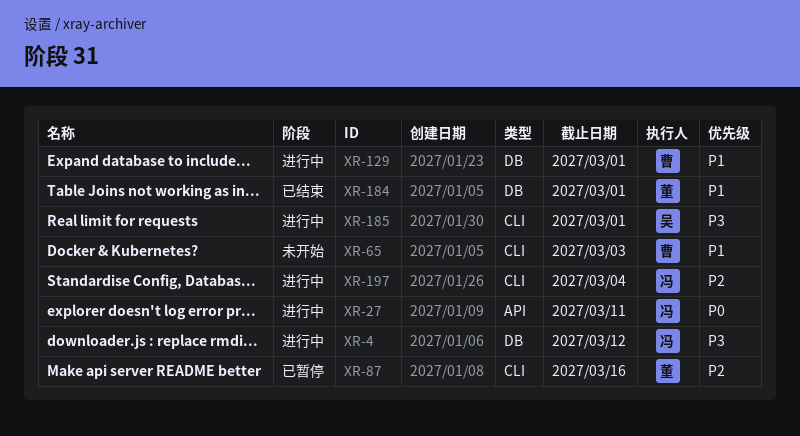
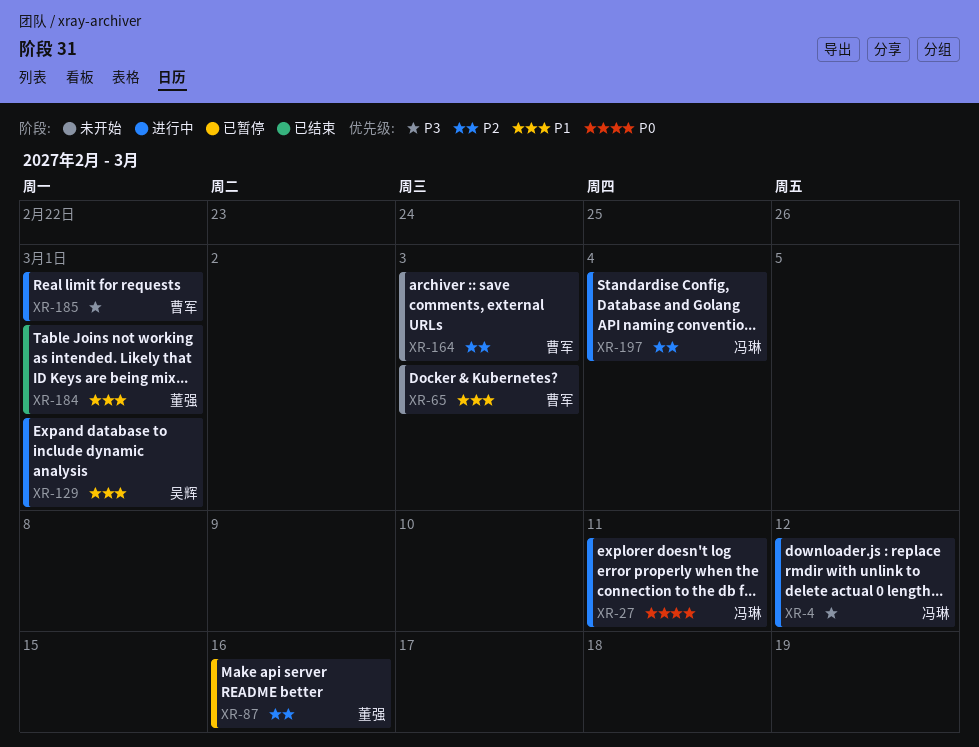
XR-129, owner: 曹军 -> 吴辉
XR-164: none -> present
XR-185, owner: 吴辉 -> 曹军

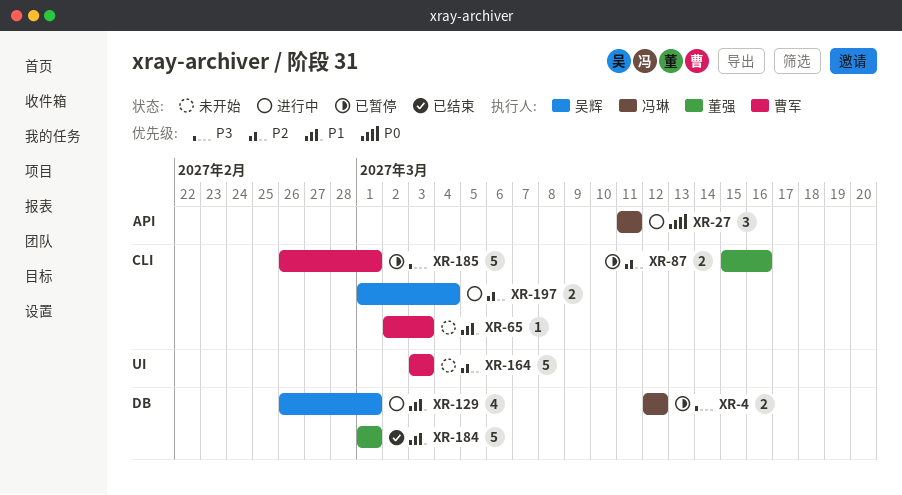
XR-4, status: 进行中 -> 已暂停
XR-185, status: 进行中 -> 已暂停
XR-197, owner: 冯琳 -> 吴辉

